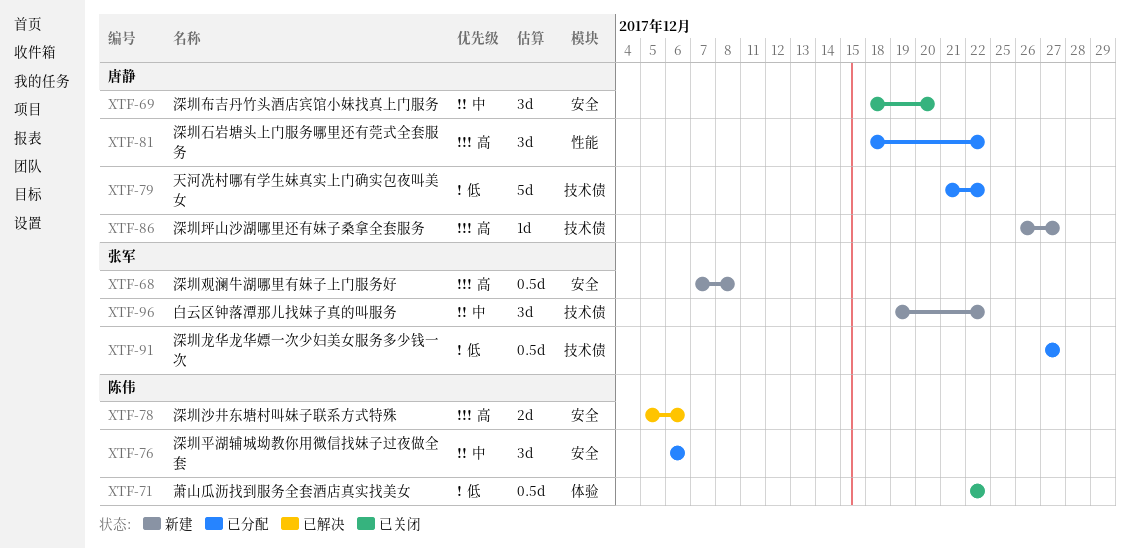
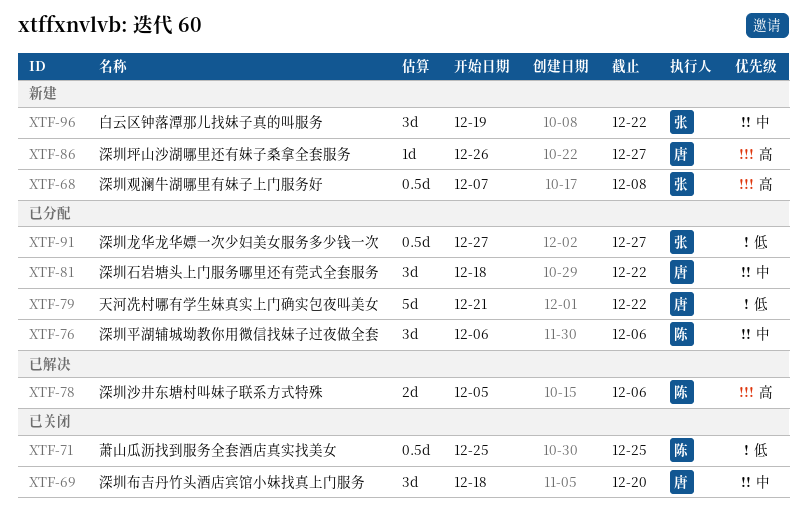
XTF-71, start: Dec 22 -> Dec 25
XTF-71, due: Dec 22 -> Dec 25
XTF-81, priority: 高 -> 中

